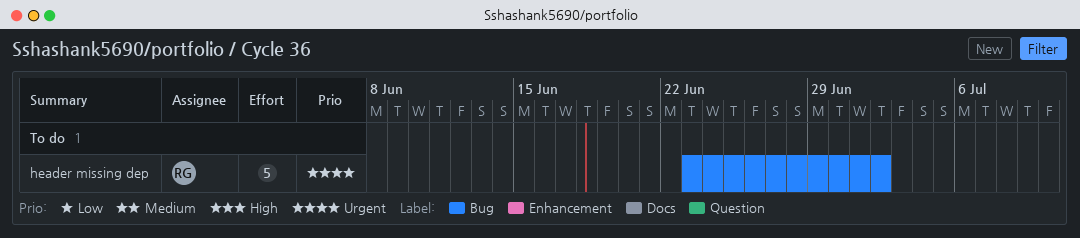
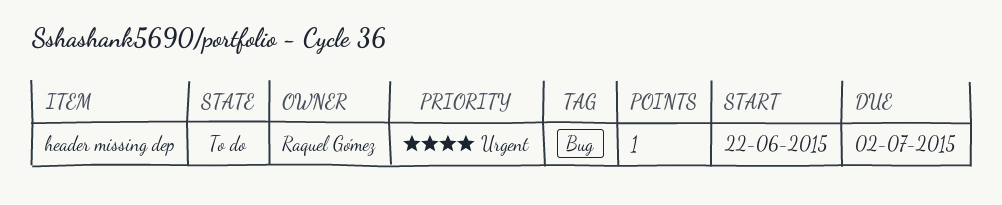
header missing dep, estimate: 5 -> 1
header missing dep, start: Jun 23 -> Jun 22

